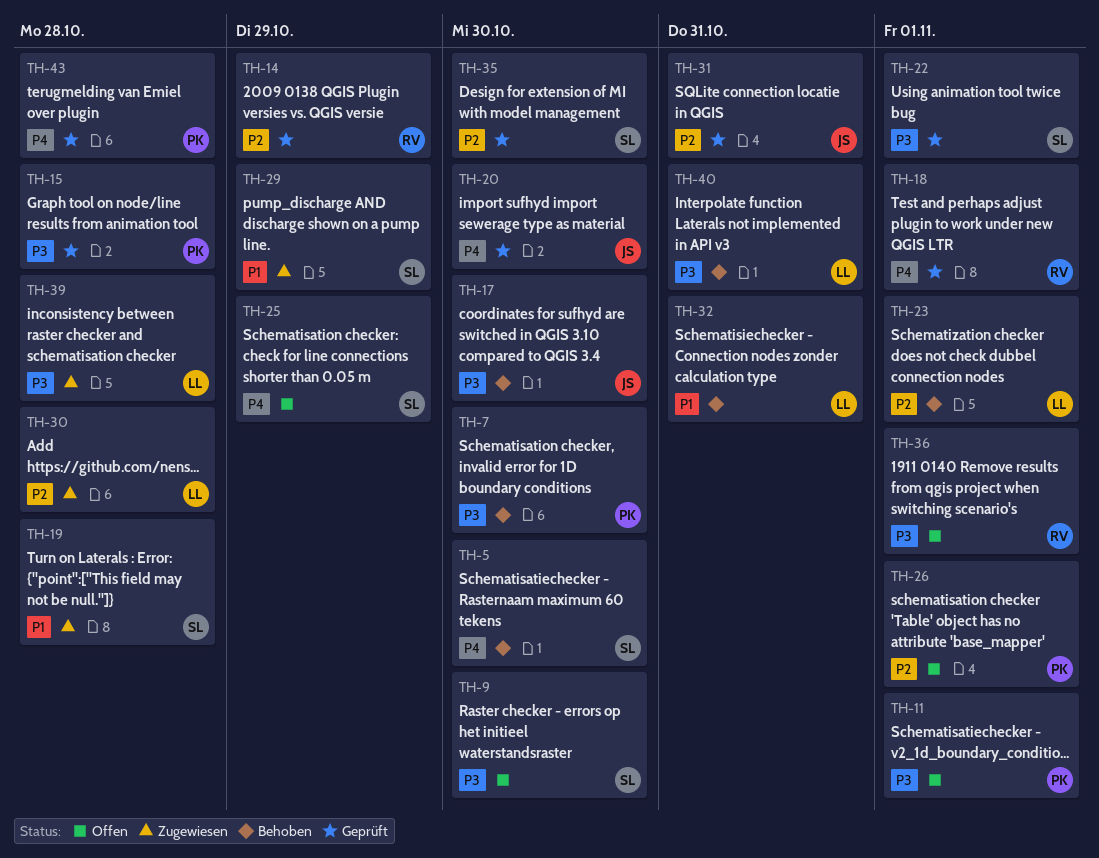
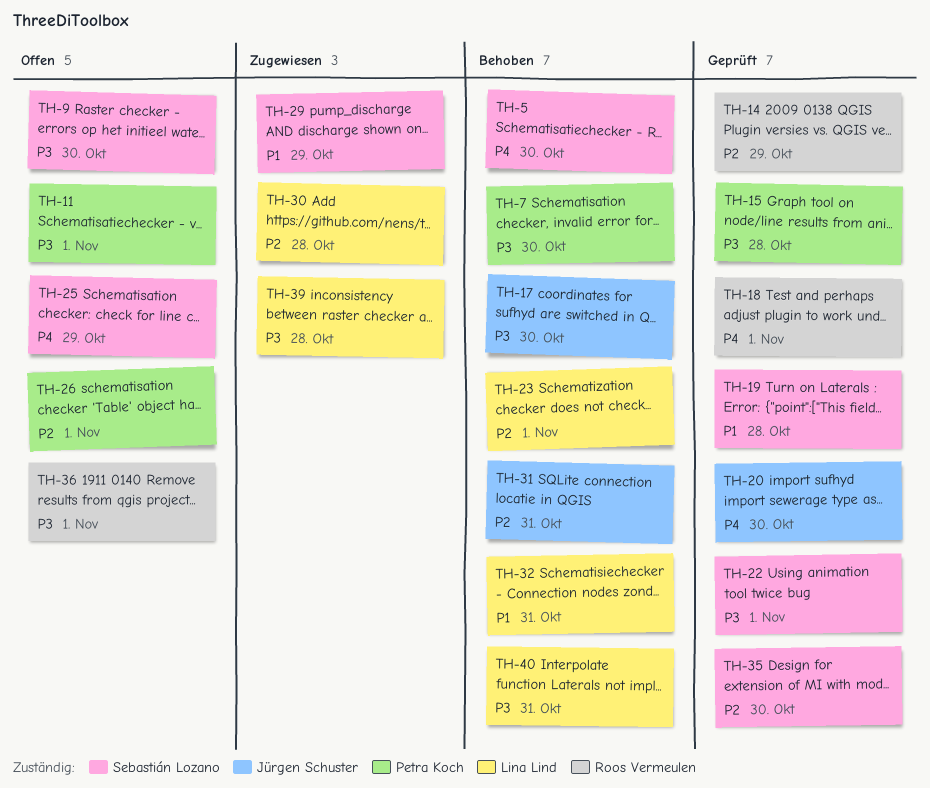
TH-19, status: Zugewiesen -> Geprüft
TH-31, status: Geprüft -> Behoben
TH-43: present -> none

